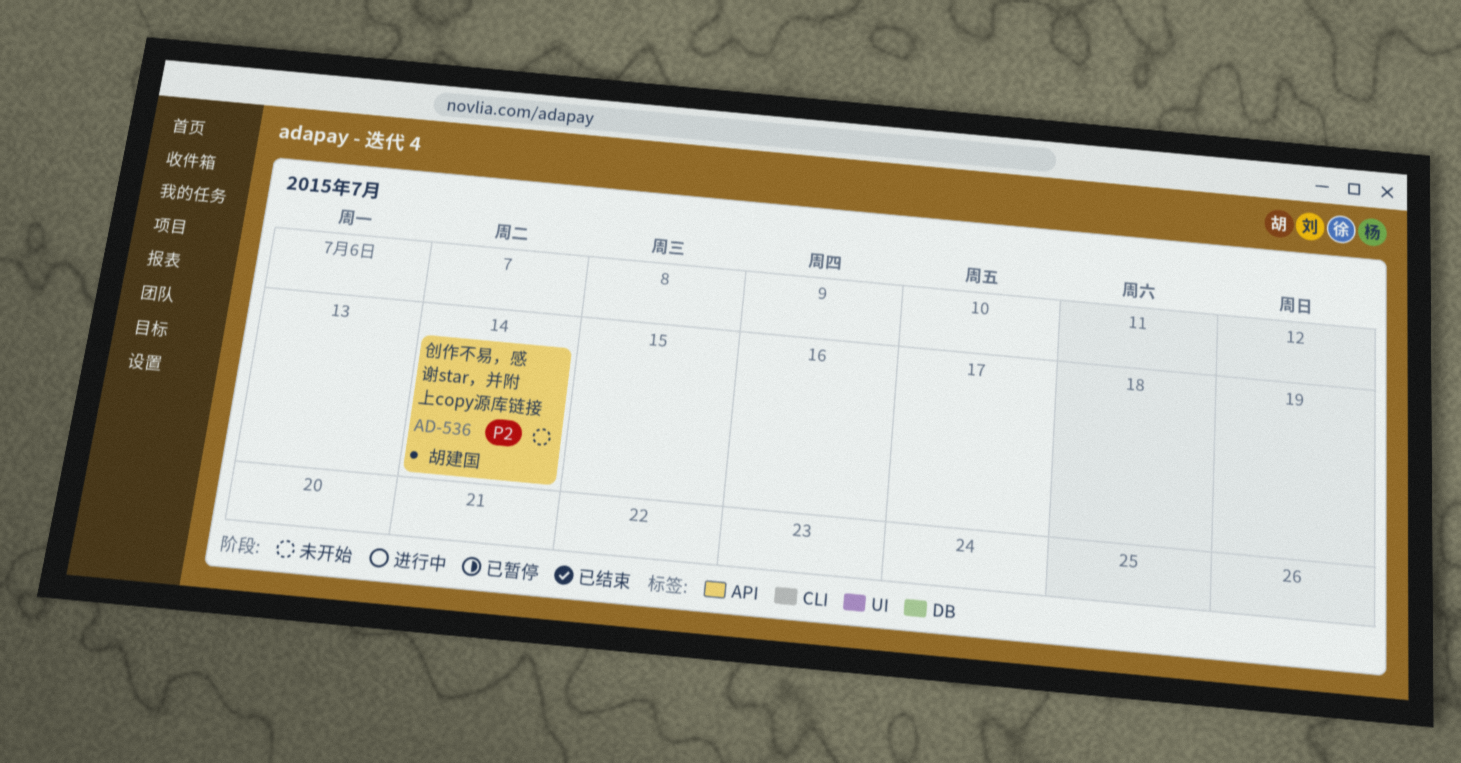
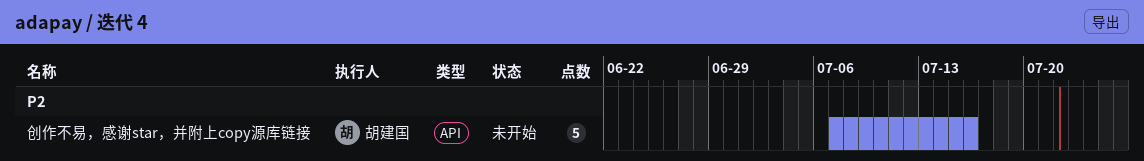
创作不易，感谢star，并附上copy源库链接, estimate: 1 -> 5
创作不易，感谢star，并附上copy源库链接, due: Jul 14 -> Jul 16

